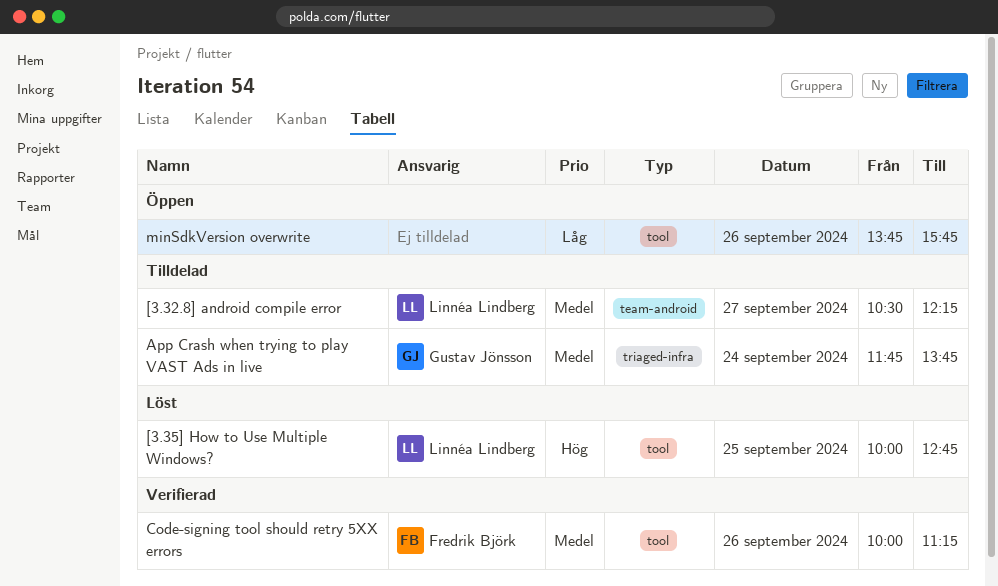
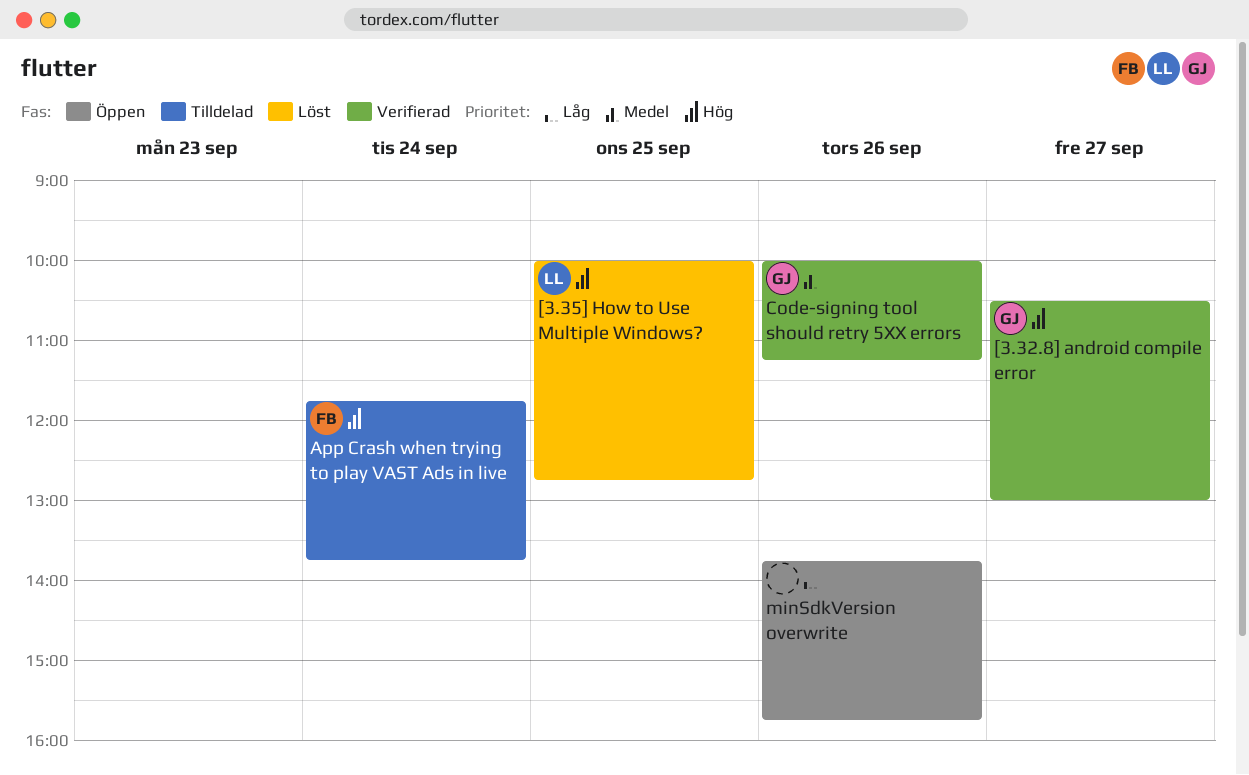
[3.32.8] android compile error, status: Tilldelad -> Verifierad
[3.32.8] android compile error, owner: Linnéa Lindberg -> Gustav Jönsson
[3.32.8] android compile error, priority: Medel -> Hög
[3.32.8] android compile error, ends: 12:15 -> 13:00
App Crash when trying to play VAST Ads in live, owner: Gustav Jönsson -> Fredrik Björk
App Crash when trying to play VAST Ads in live, priority: Medel -> Hög
Code-signing tool should retry 5XX errors, owner: Fredrik Björk -> Gustav Jönsson

